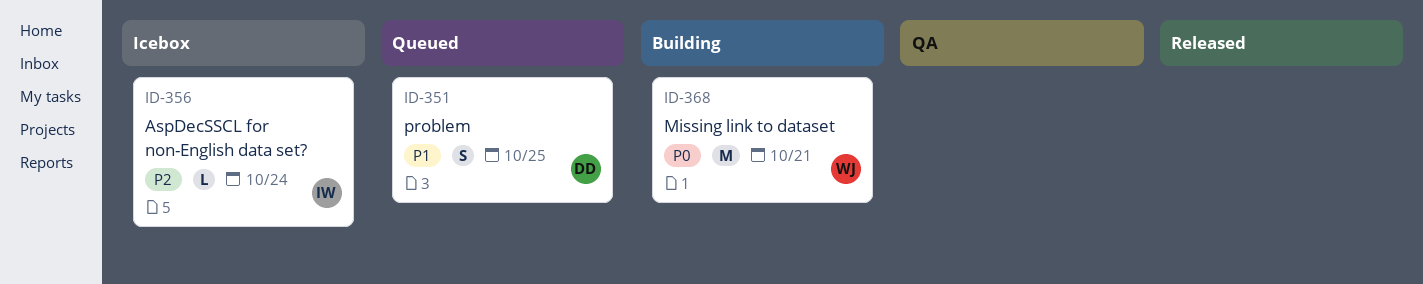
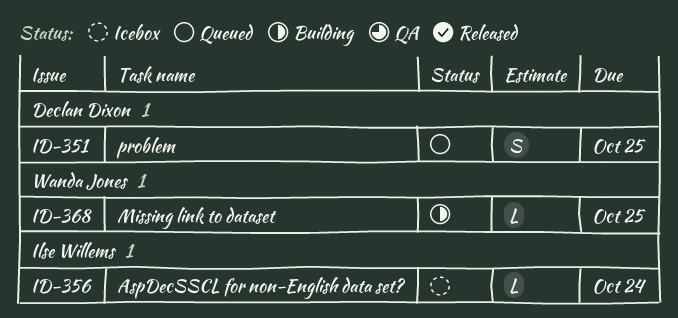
ID-368, estimate: M -> L
ID-368, due: Oct 21 -> Oct 25

